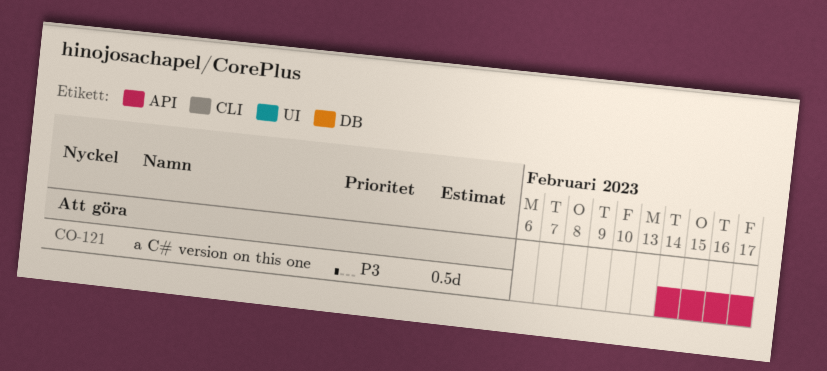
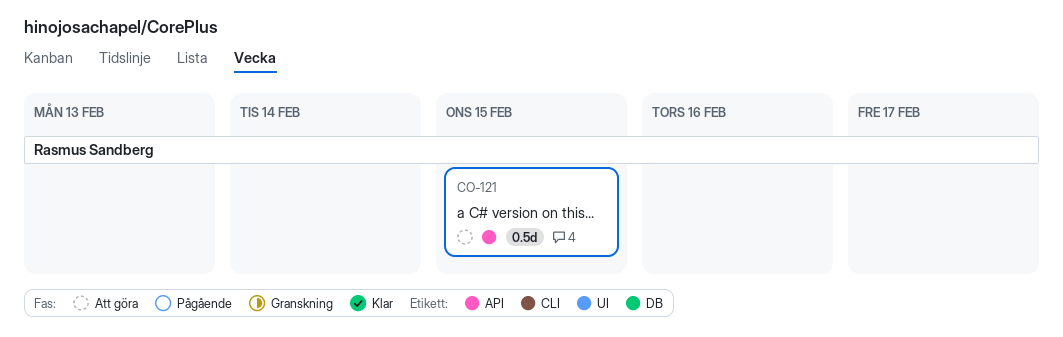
CO-121, due: Feb 17 -> Feb 15

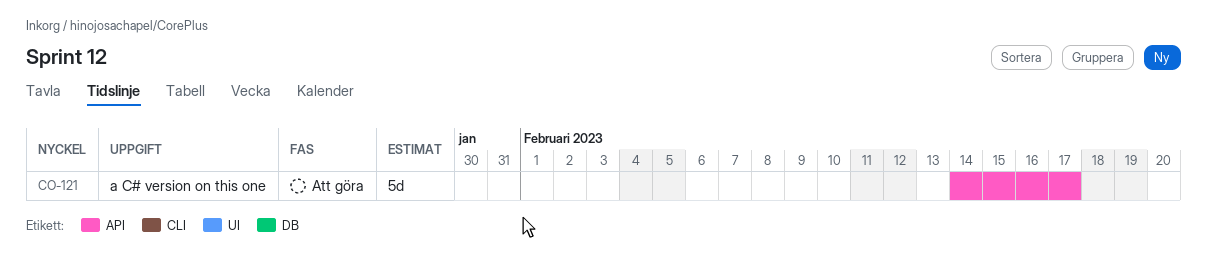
CO-121, estimate: 0.5d -> 5d
CO-121, due: Feb 15 -> Feb 17

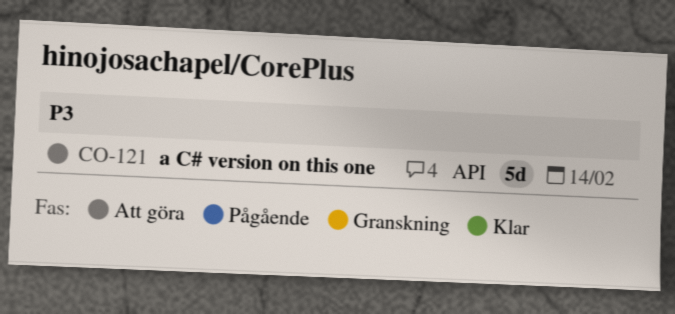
CO-121, due: Feb 17 -> Feb 14

